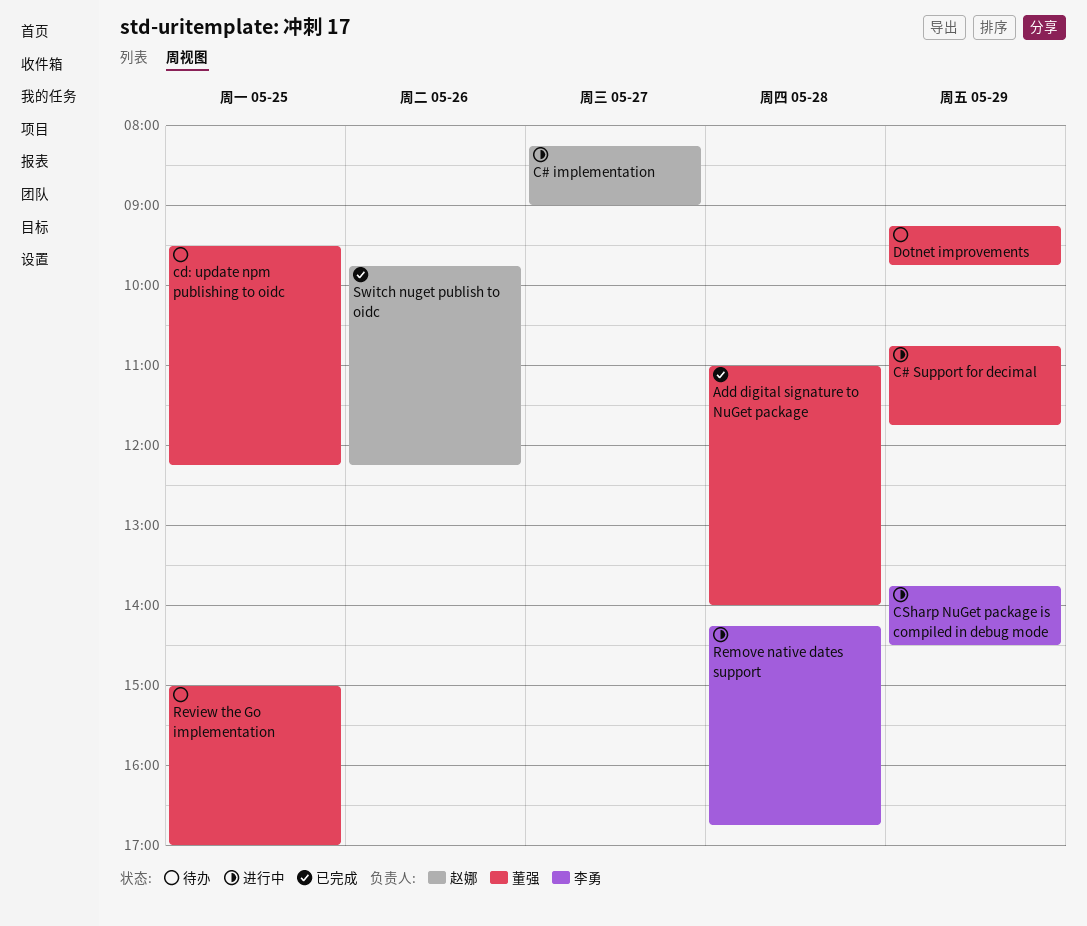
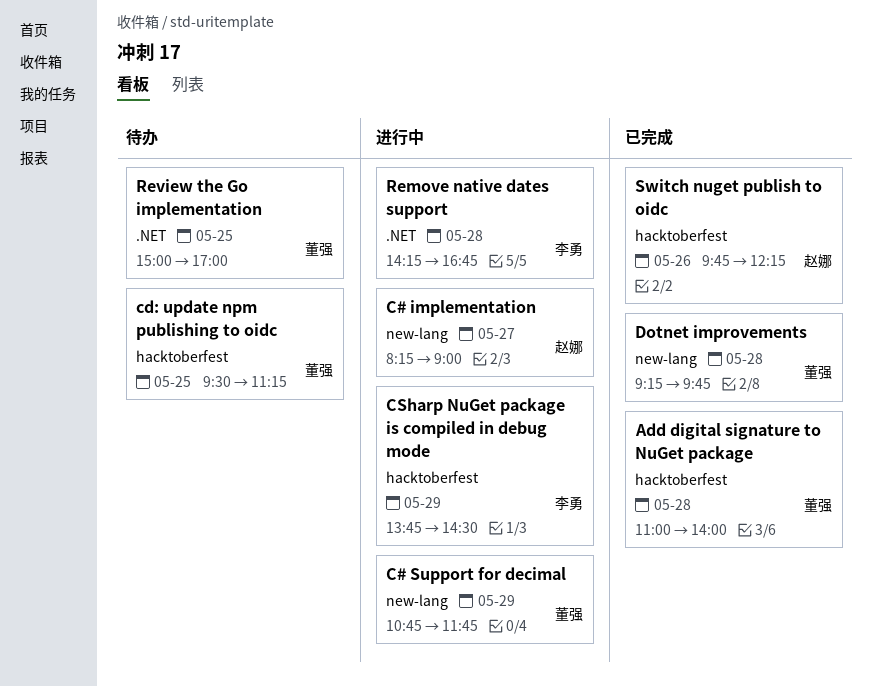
cd: update npm publishing to oidc, ends: 12:15 -> 11:15
Dotnet improvements, status: 待办 -> 已完成
Dotnet improvements, day: May 29 -> May 28

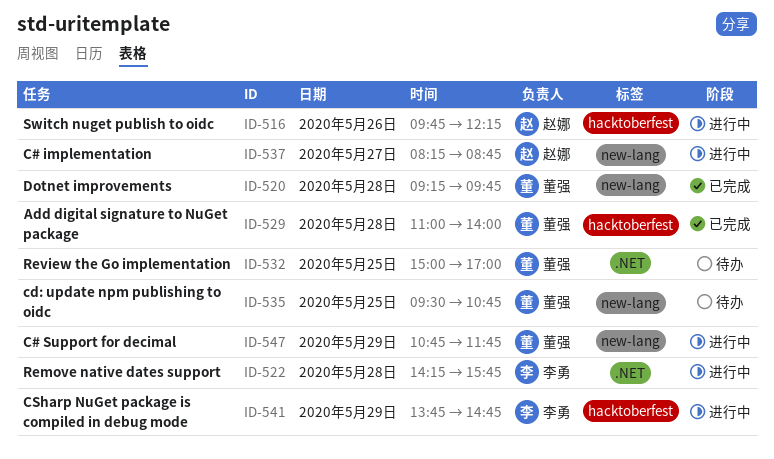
C# implementation, ends: 09:00 -> 08:45
cd: update npm publishing to oidc, label: hacktoberfest -> new-lang
cd: update npm publishing to oidc, ends: 11:15 -> 10:45
CSharp NuGet package is compiled in debug mode, ends: 14:30 -> 14:45
Remove native dates support, ends: 16:45 -> 15:45
Switch nuget publish to oidc, status: 已完成 -> 进行中

